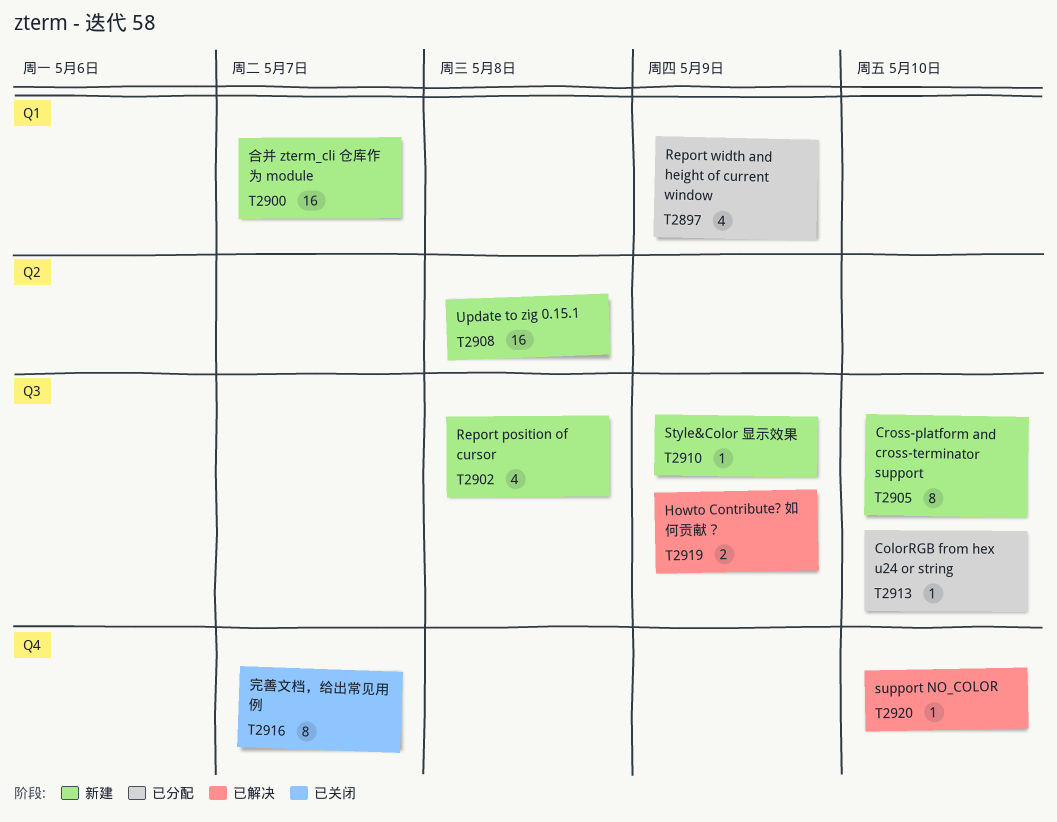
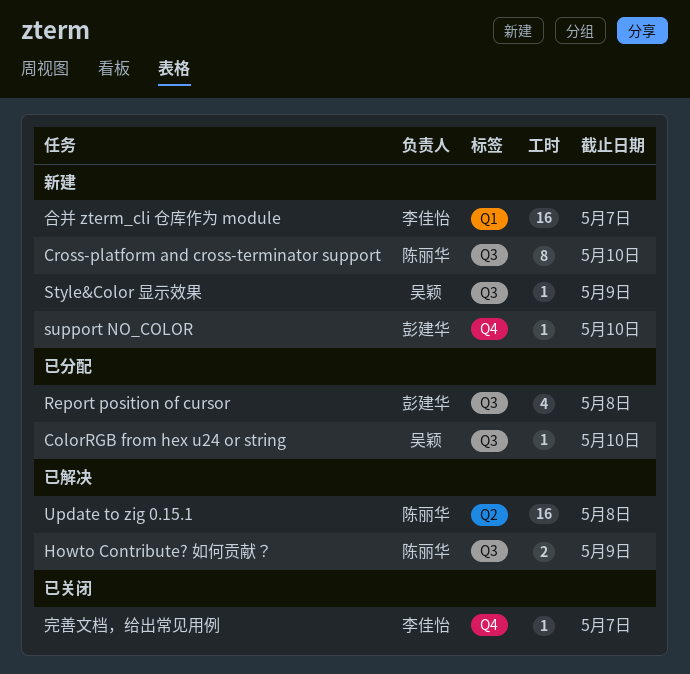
Report position of cursor, status: 新建 -> 已分配
Report width and height of current window: present -> none
support NO_COLOR, status: 已解决 -> 新建
Update to zig 0.15.1, status: 新建 -> 已解决
完善文档，给出常见用例, estimate: 8 -> 1

